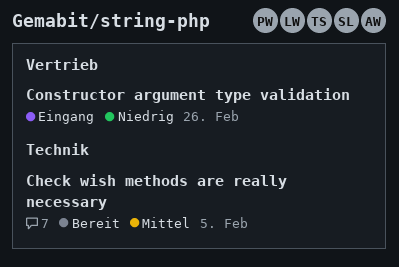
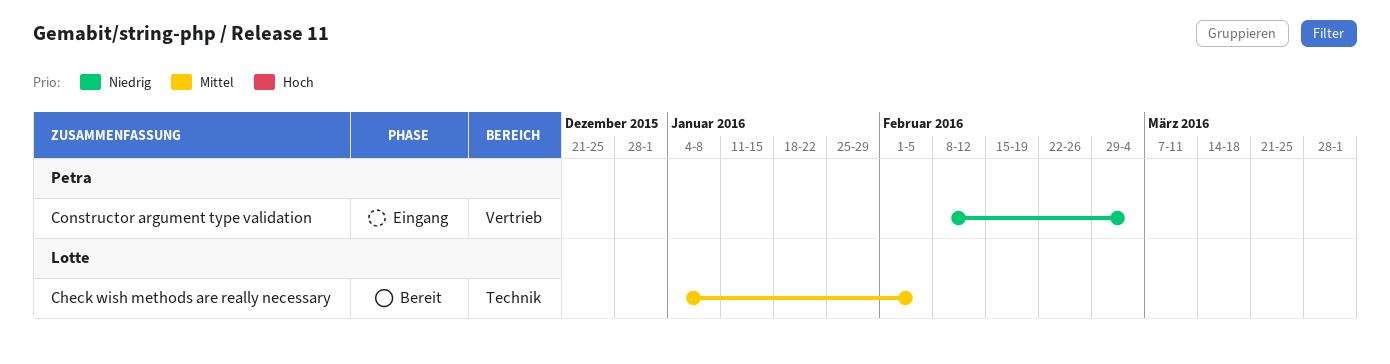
Constructor argument type validation, due: Feb 26 -> Mar 4

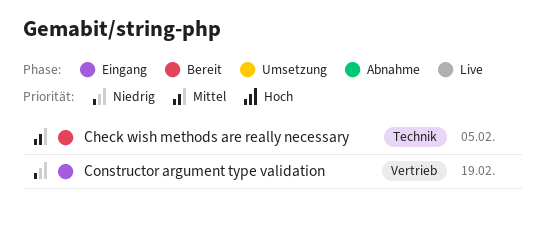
Constructor argument type validation, due: Mar 4 -> Feb 19

